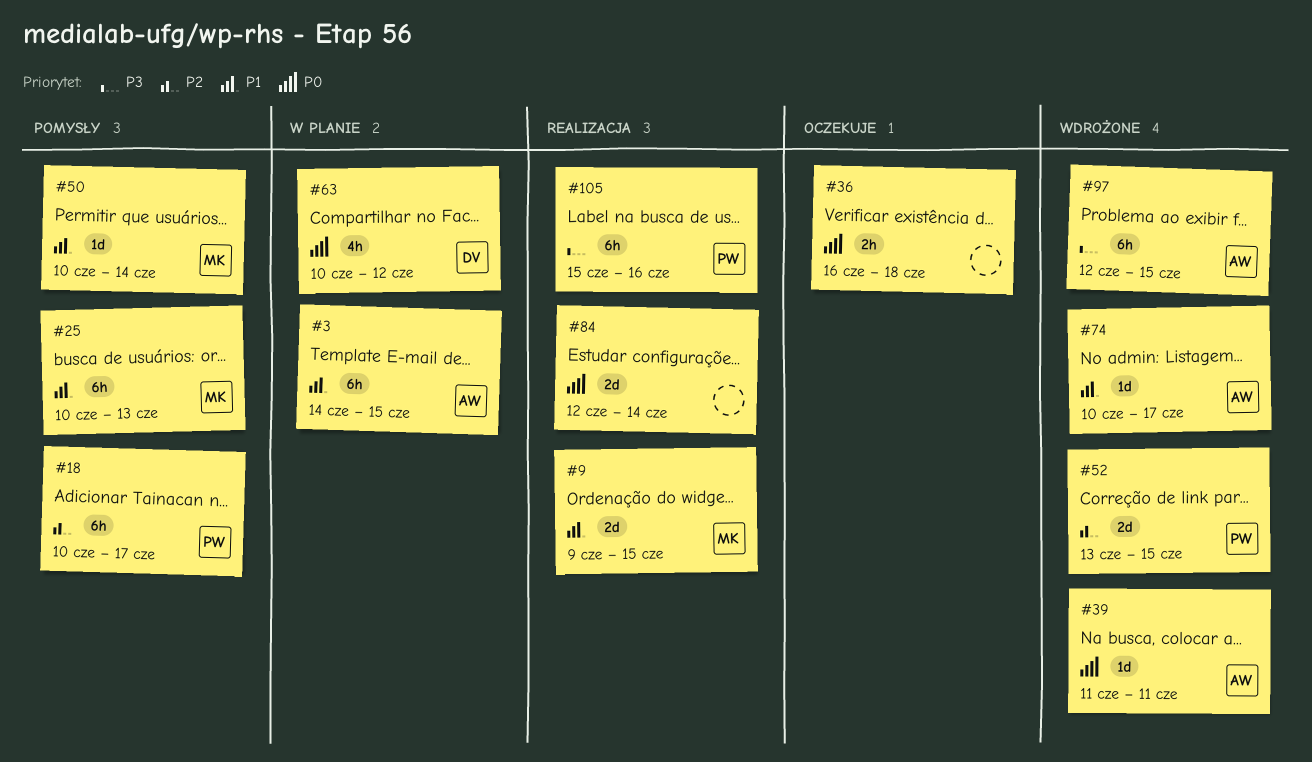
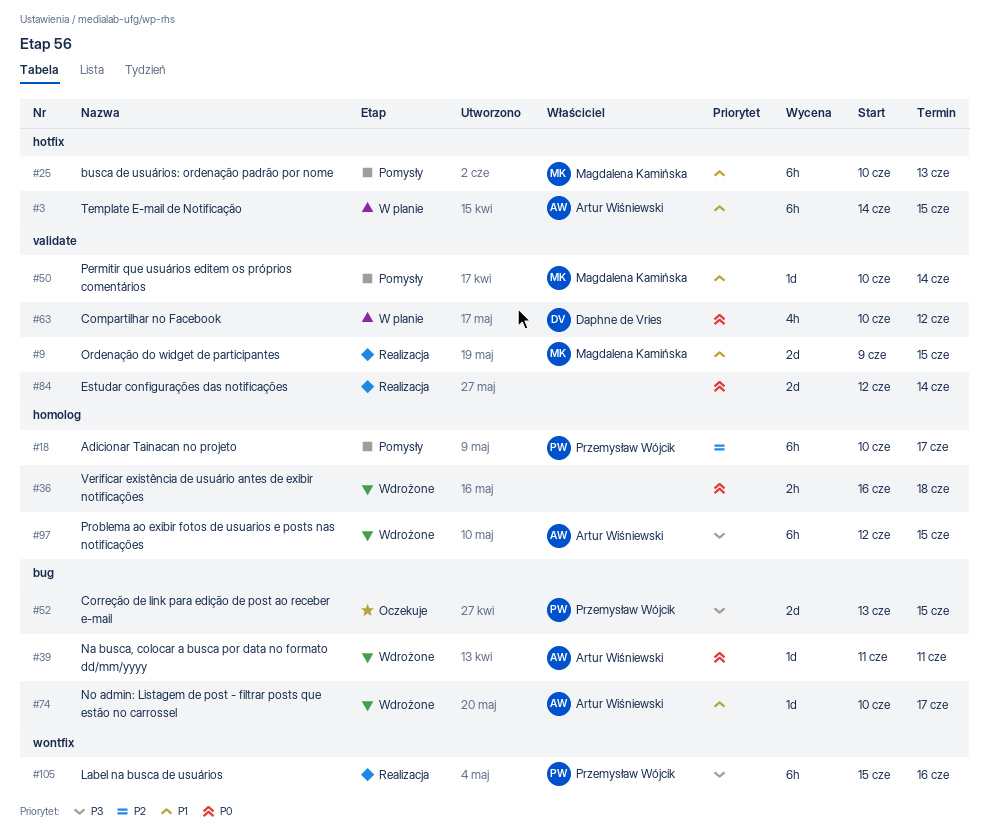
#36, status: Oczekuje -> Wdrożone
#52, status: Wdrożone -> Oczekuje
#52, priority: P2 -> P3

